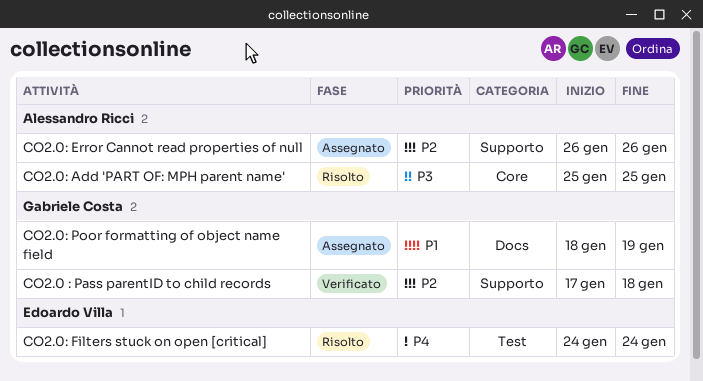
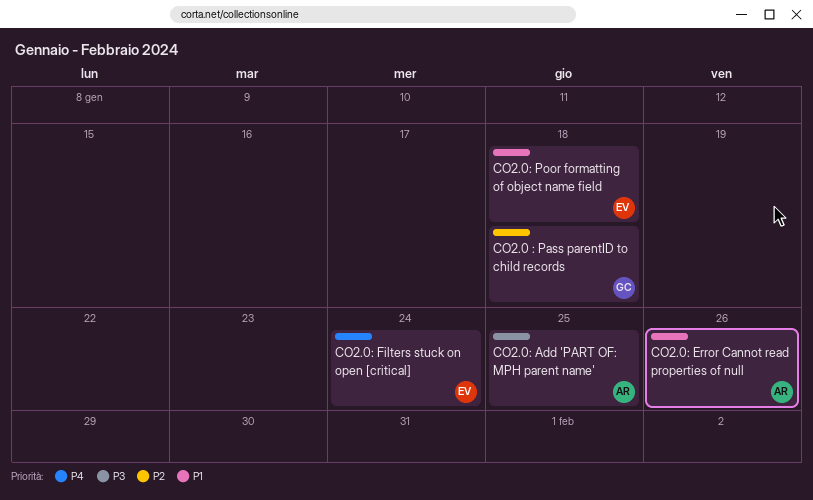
CO2.0: Error Cannot read properties of null, priority: P2 -> P1
CO2.0: Poor formatting of object name field, owner: Gabriele Costa -> Edoardo Villa
CO2.0: Poor formatting of object name field, due: Jan 19 -> Jan 18

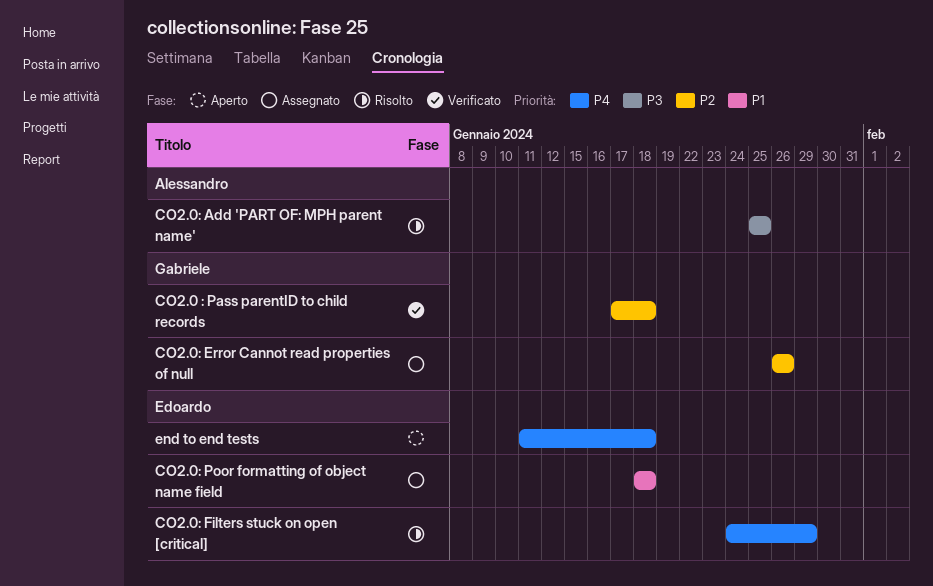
CO2.0: Error Cannot read properties of null, owner: Alessandro -> Gabriele
CO2.0: Error Cannot read properties of null, priority: P1 -> P2
CO2.0: Filters stuck on open [critical], due: Jan 24 -> Jan 29
end to end tests: none -> present

